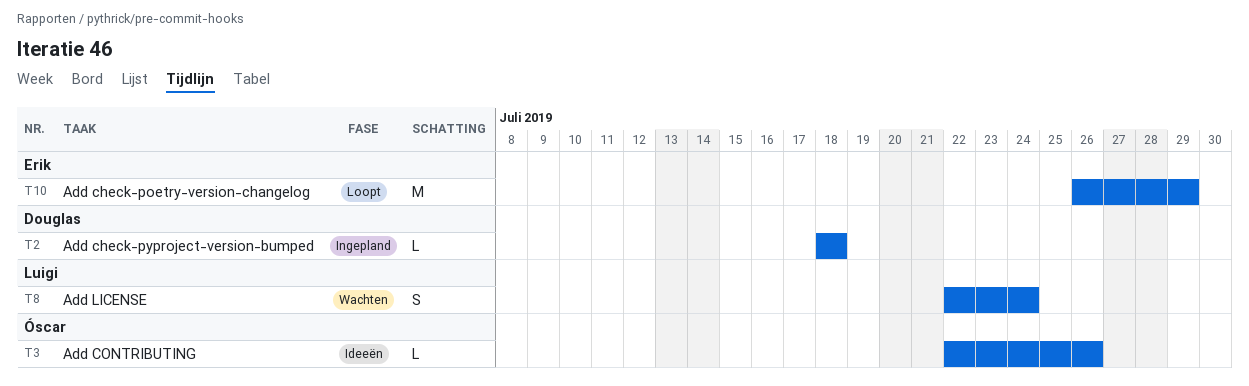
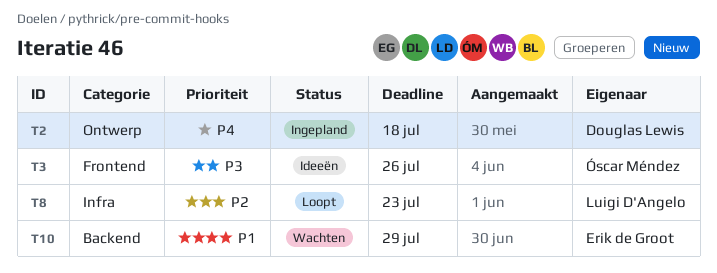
T8, status: Wachten -> Loopt
T8, due: Jul 24 -> Jul 23
T10, status: Loopt -> Wachten

